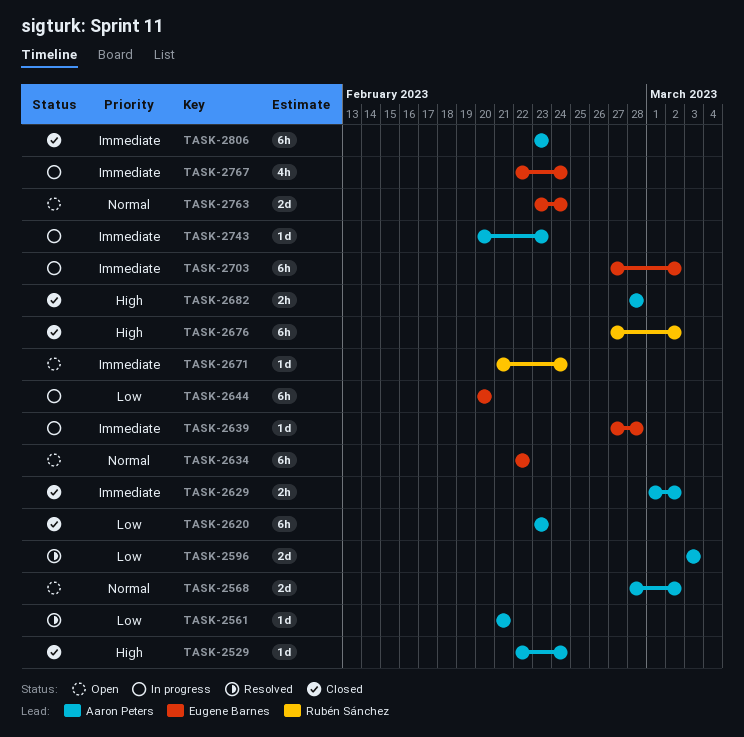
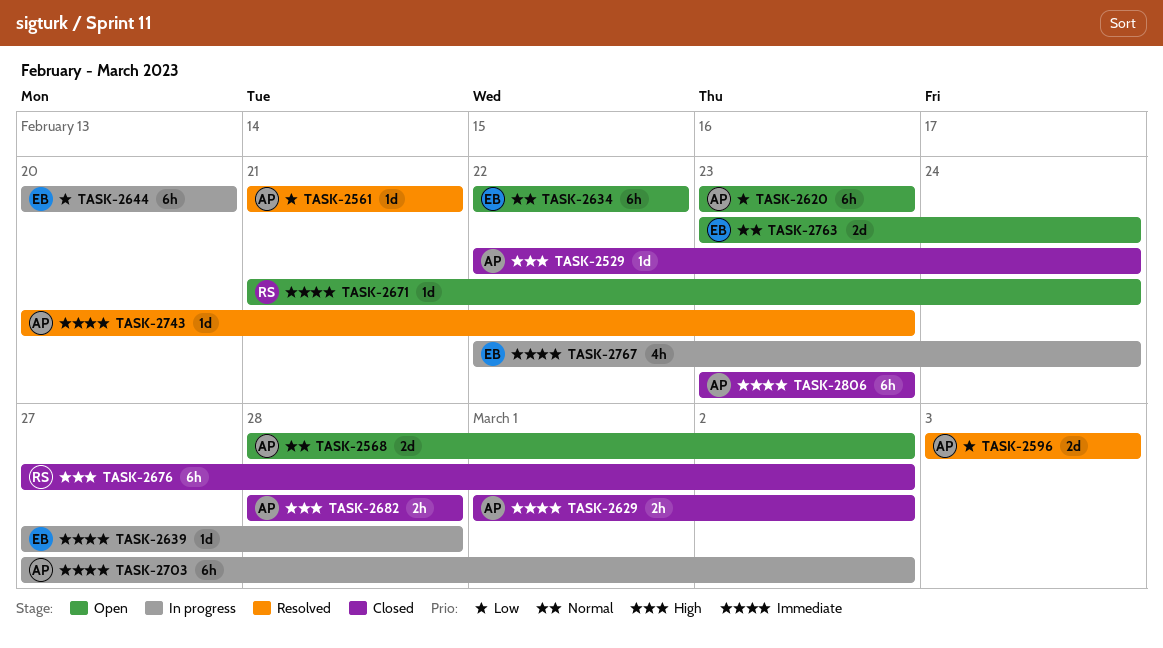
TASK-2620, status: Closed -> Open
TASK-2703, owner: Eugene Barnes -> Aaron Peters
TASK-2743, status: In progress -> Resolved

